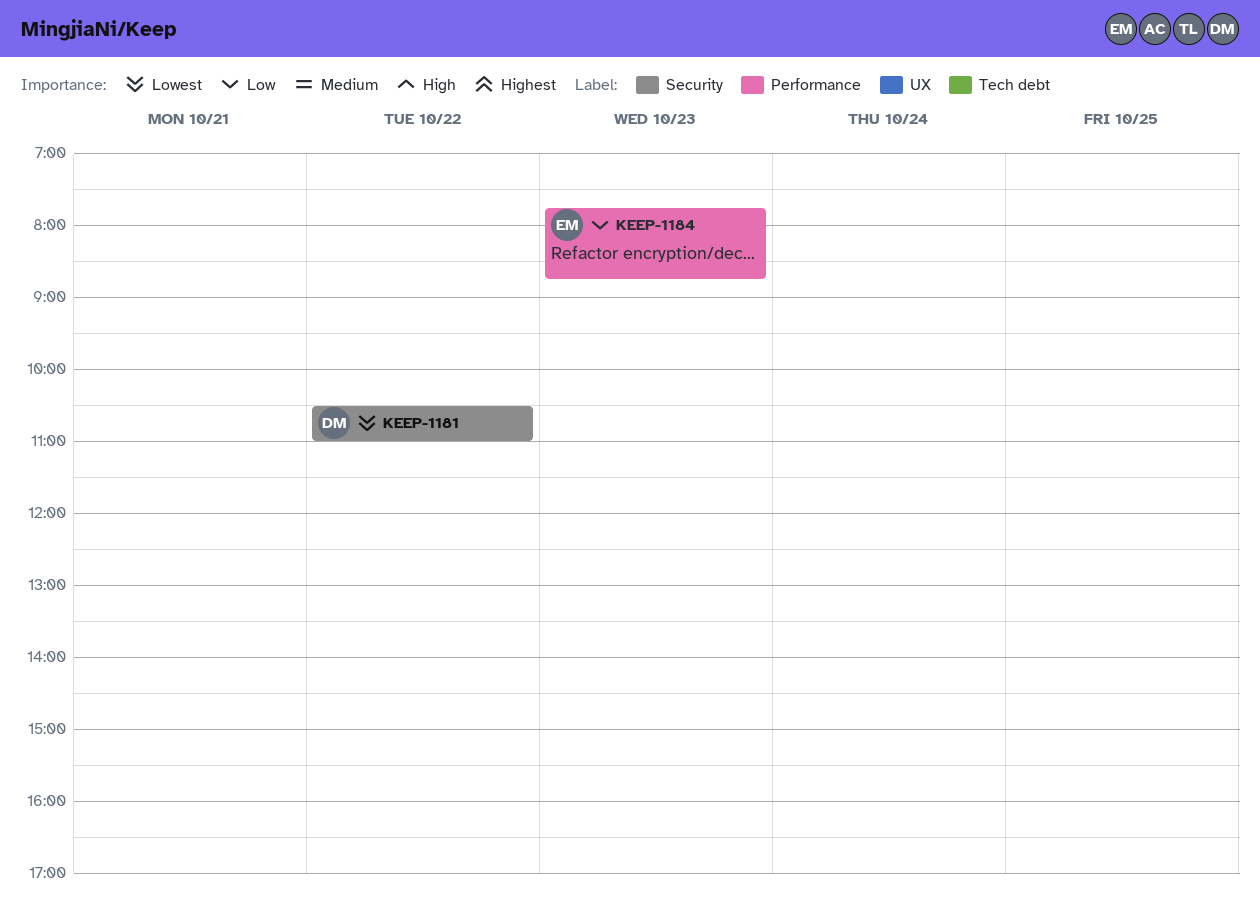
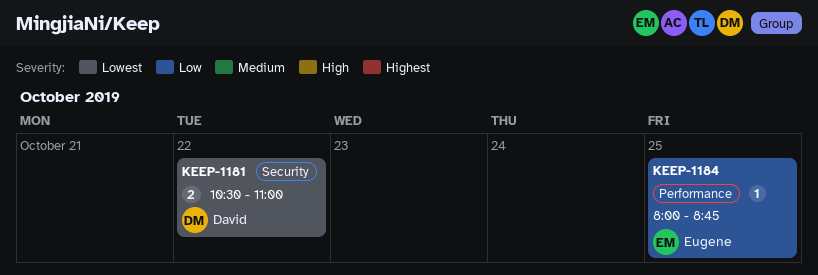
KEEP-1184, day: Oct 23 -> Oct 25
KEEP-1184, begins: 07:45 -> 08:00

